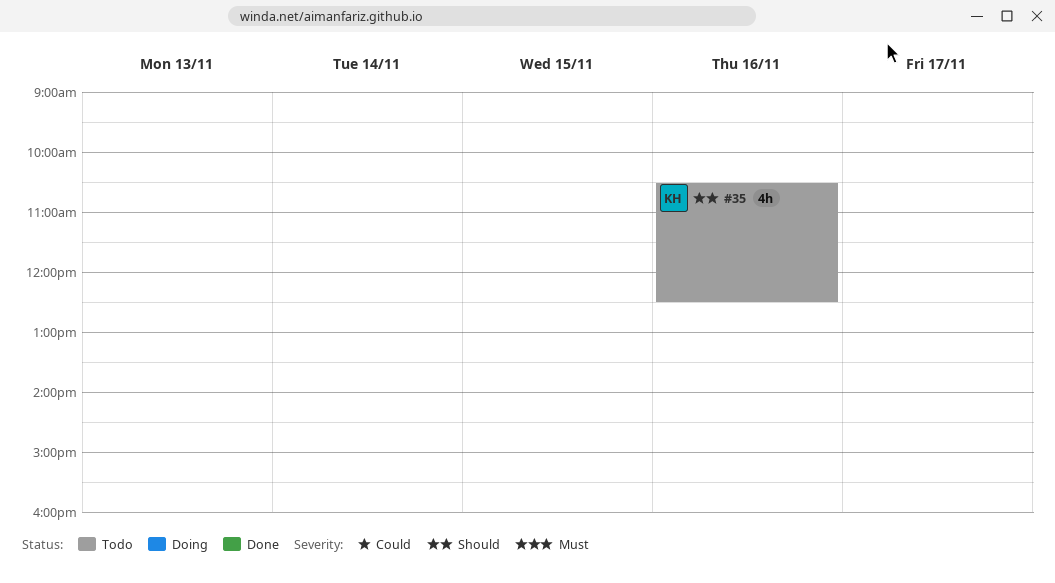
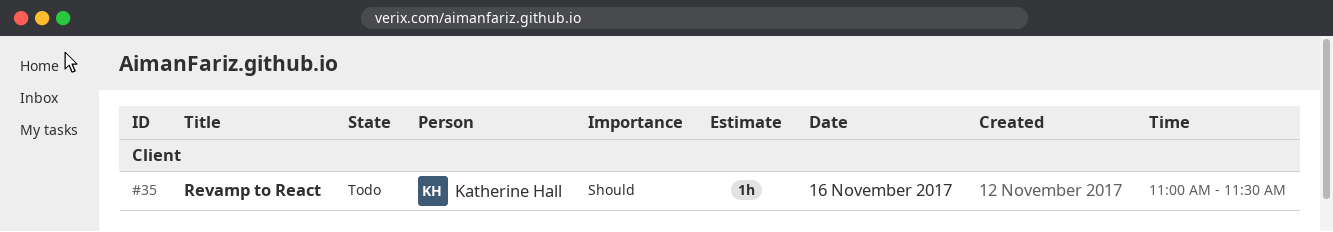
#35, estimate: 4h -> 1h
#35, begins: 10:30 -> 11:00
#35, ends: 12:30 -> 11:30

